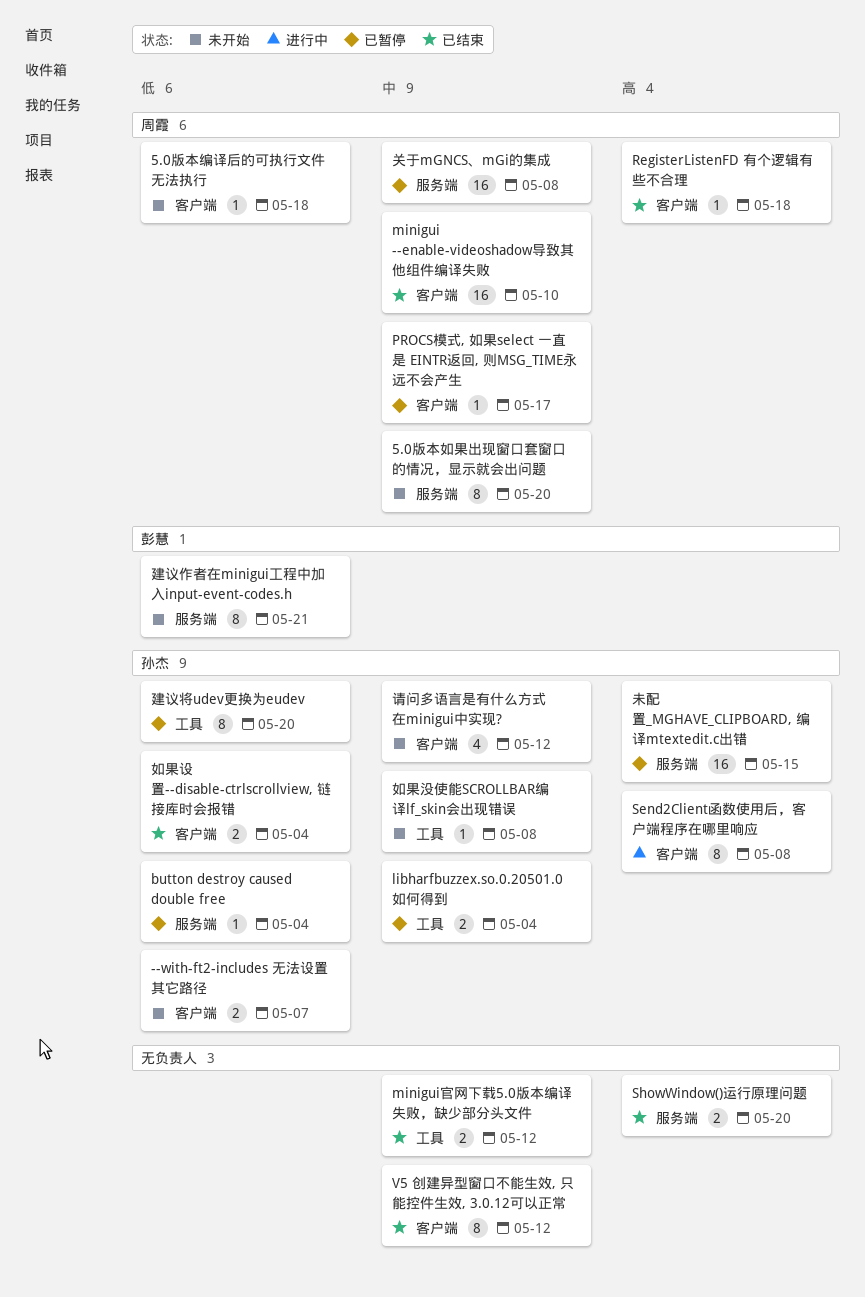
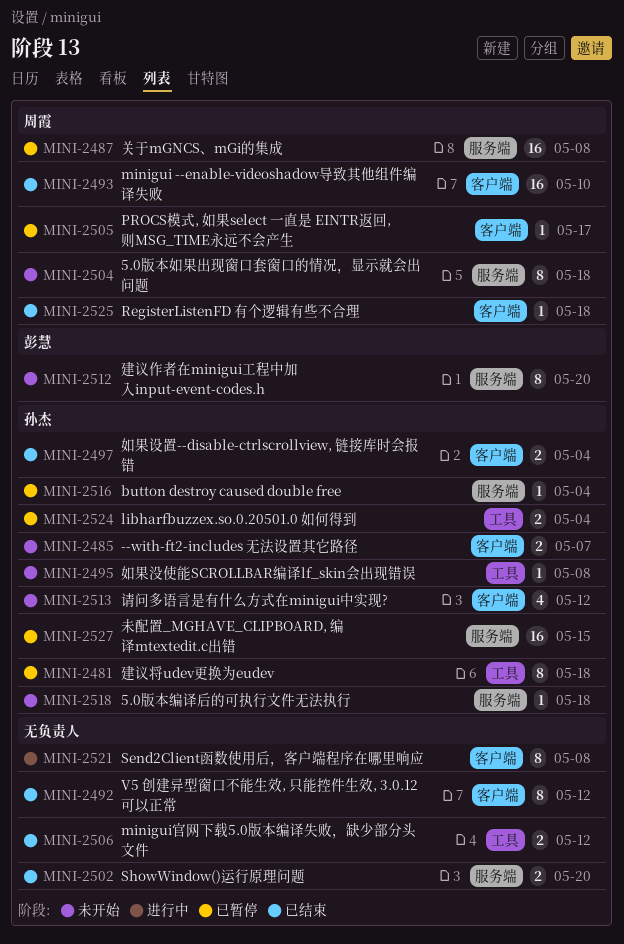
5.0版本如果出现窗口套窗口的情况，显示就会出问题, due: May 20 -> May 18
5.0版本编译后的可执行文件无法执行, owner: 周霞 -> 孙杰
5.0版本编译后的可执行文件无法执行, label: 客户端 -> 服务端
Send2Client函数使用后，客户端程序在哪里响应, owner: 孙杰 -> none
建议作者在minigui工程中加入input-event-codes.h, due: May 21 -> May 20
建议将udev更换为eudev, due: May 20 -> May 18

